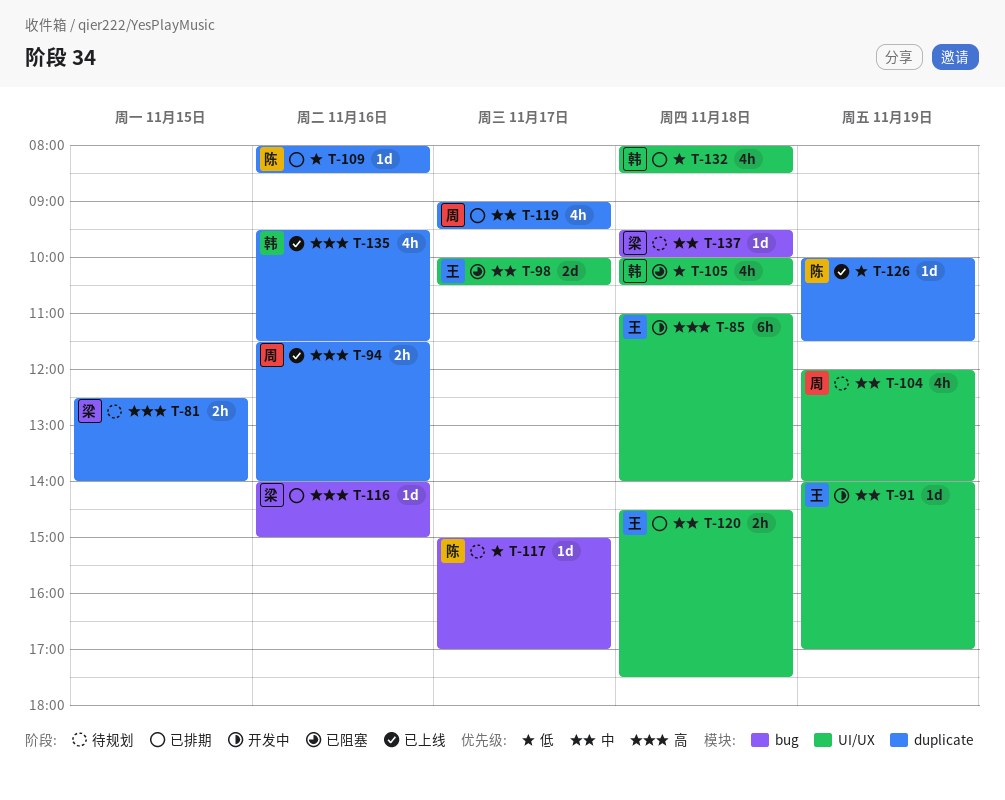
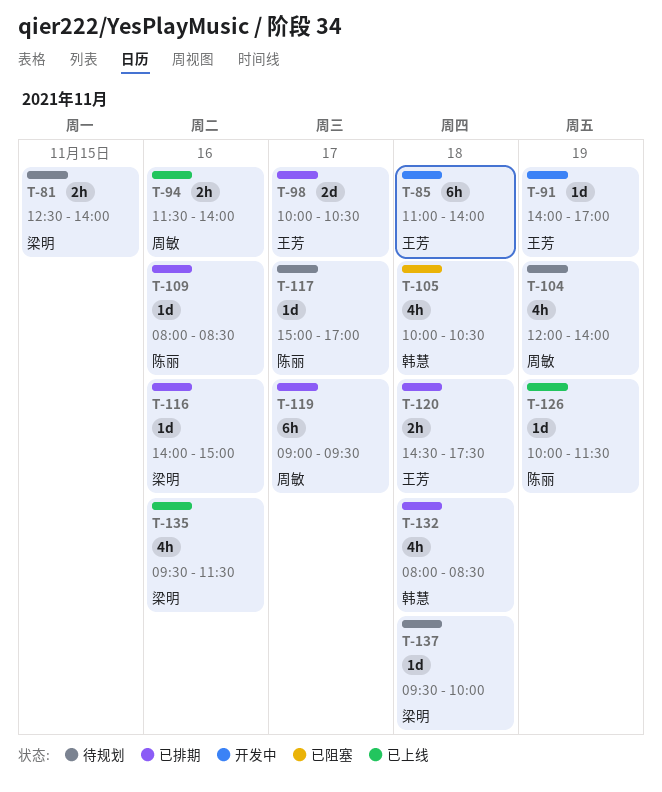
T-98, status: 已阻塞 -> 已排期
T-119, estimate: 4h -> 6h
T-135, owner: 韩慧 -> 梁明

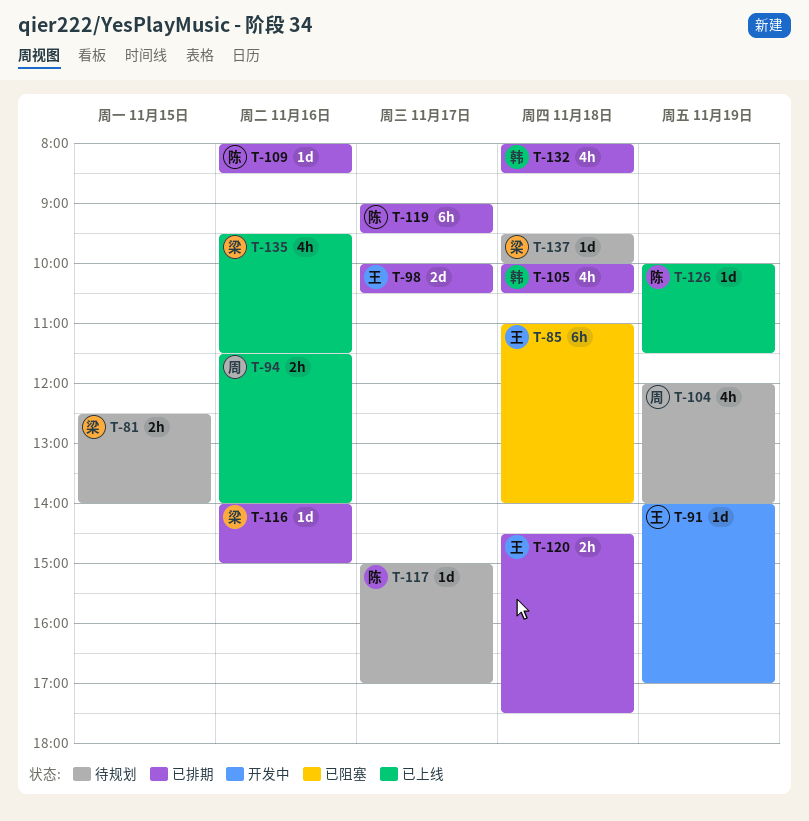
T-85, status: 开发中 -> 已阻塞
T-105, status: 已阻塞 -> 已排期
T-119, owner: 周敏 -> 陈丽

